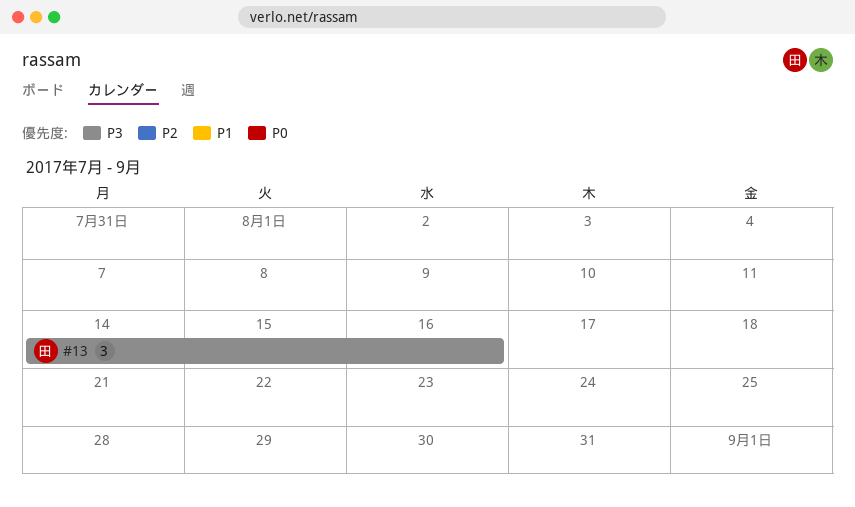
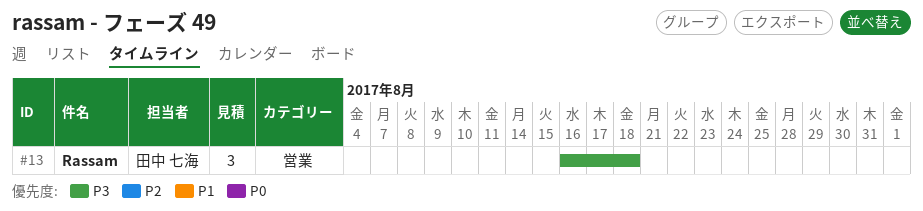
#13, start: Aug 14 -> Aug 16
#13, due: Aug 16 -> Aug 18

